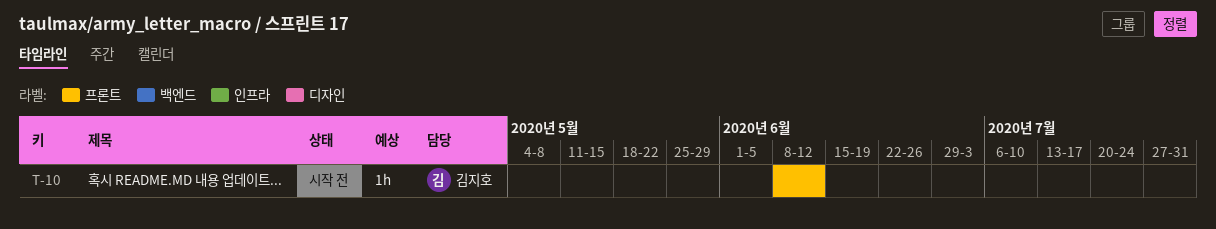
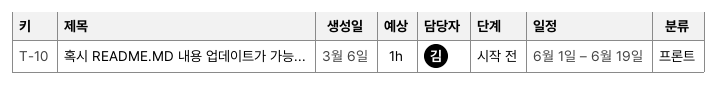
T-10, start: Jun 8 -> Jun 1
T-10, due: Jun 12 -> Jun 19

